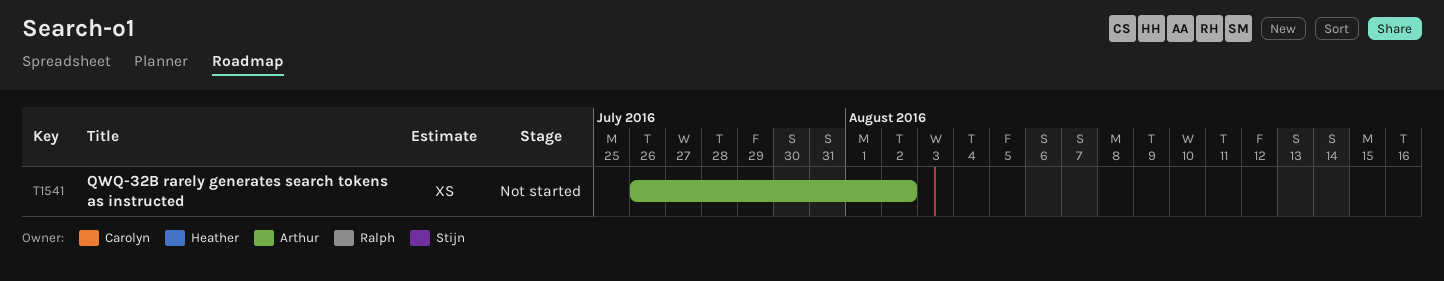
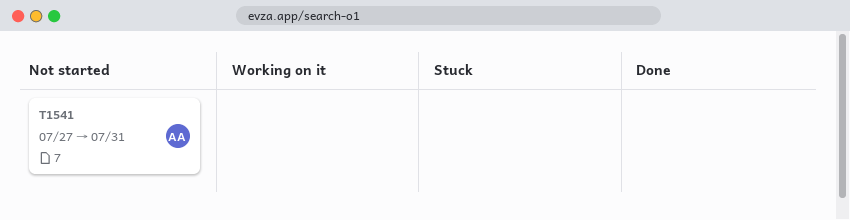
T1541, start: Jul 26 -> Jul 27
T1541, due: Aug 2 -> Jul 31

